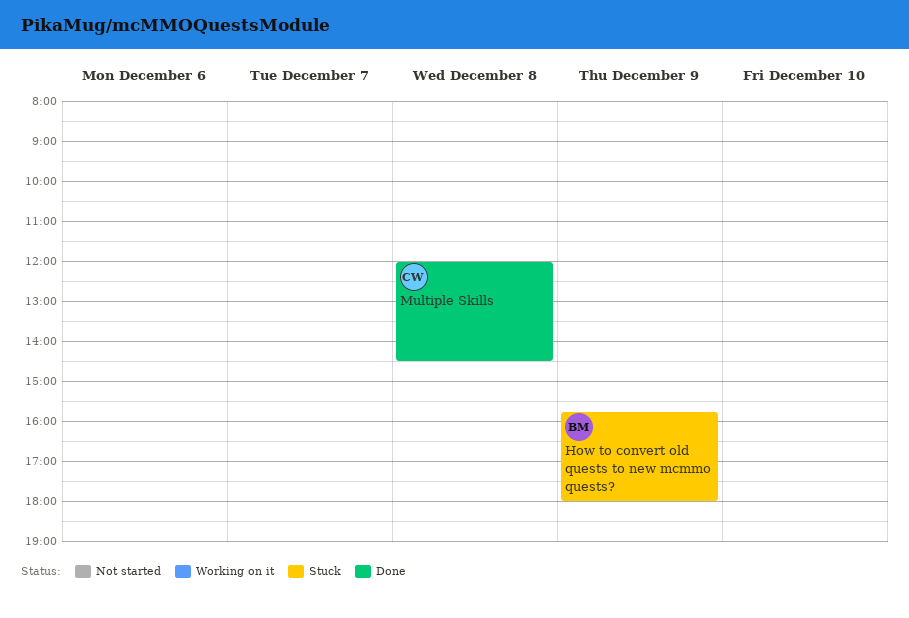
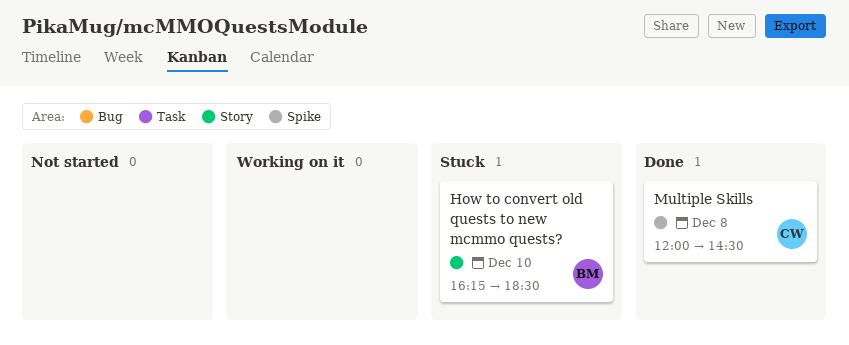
How to convert old quests to new mcmmo quests?, day: Dec 9 -> Dec 10
How to convert old quests to new mcmmo quests?, begins: 15:45 -> 16:15
How to convert old quests to new mcmmo quests?, ends: 18:00 -> 18:30

